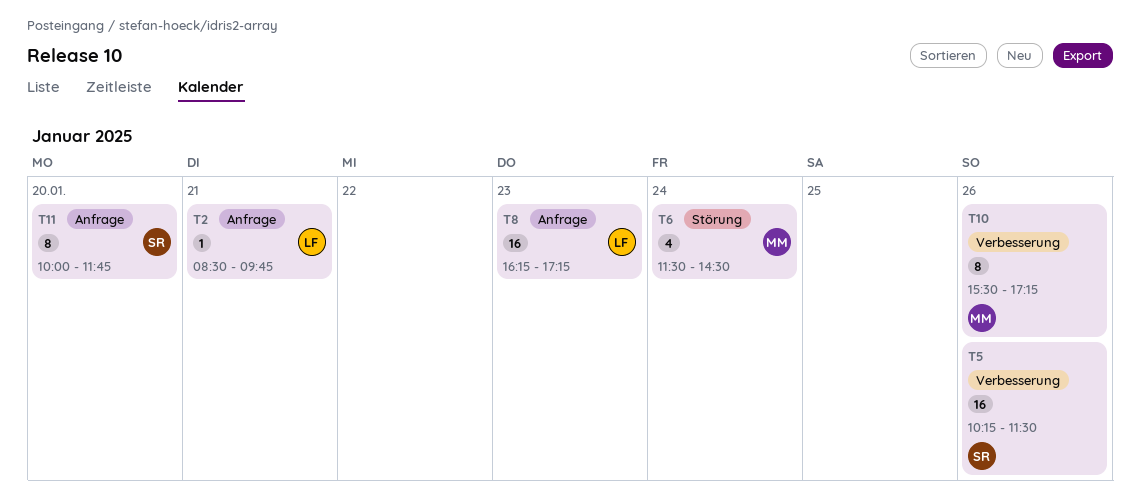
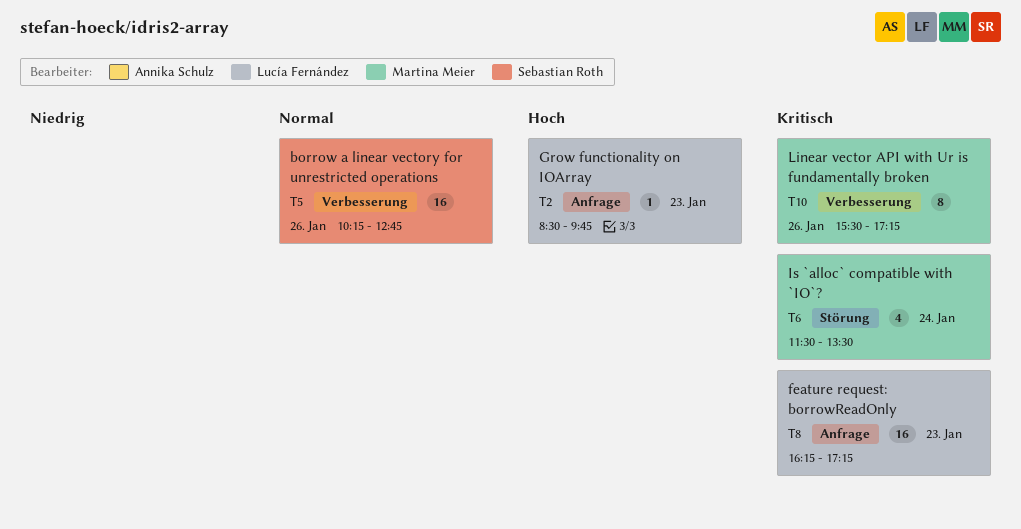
T2, day: Jan 21 -> Jan 23
T5, ends: 11:30 -> 12:45
T6, ends: 14:30 -> 13:30
T11: present -> none

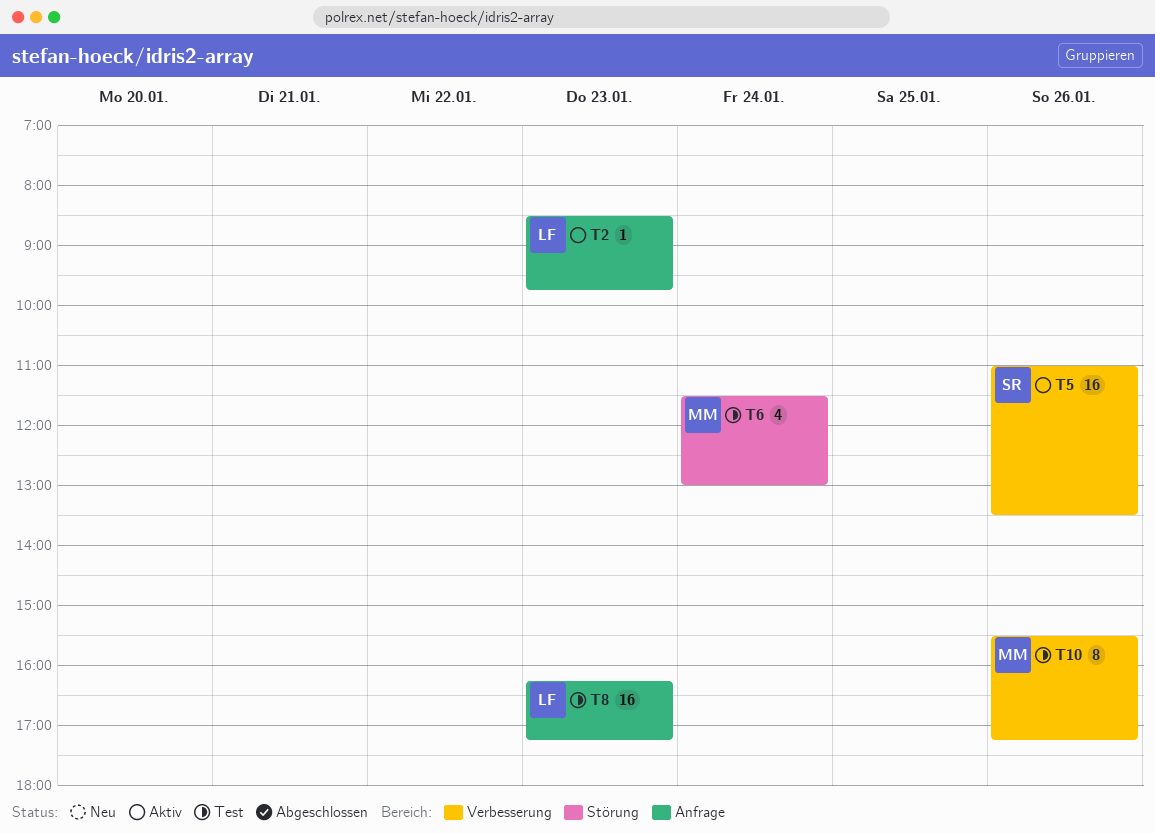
T5, begins: 10:15 -> 11:00
T5, ends: 12:45 -> 13:30
T6, ends: 13:30 -> 13:00

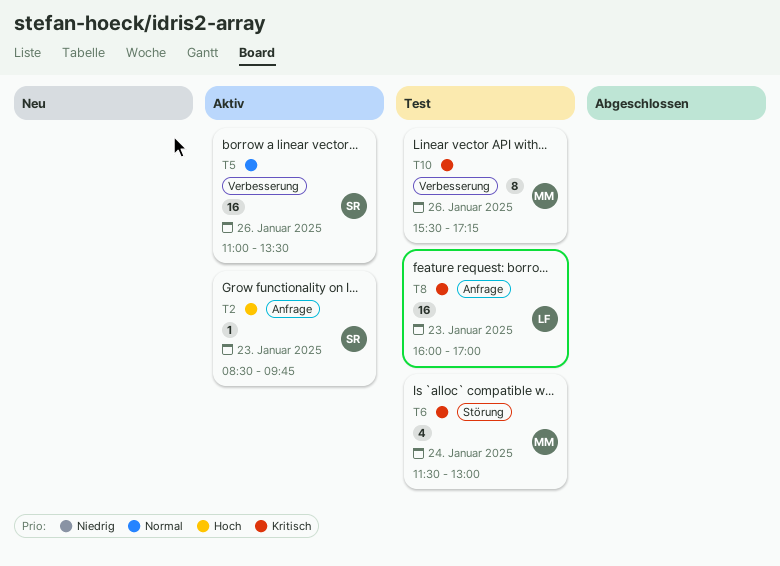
T2, owner: LF -> SR
T8, begins: 16:15 -> 16:00
T8, ends: 17:15 -> 17:00

